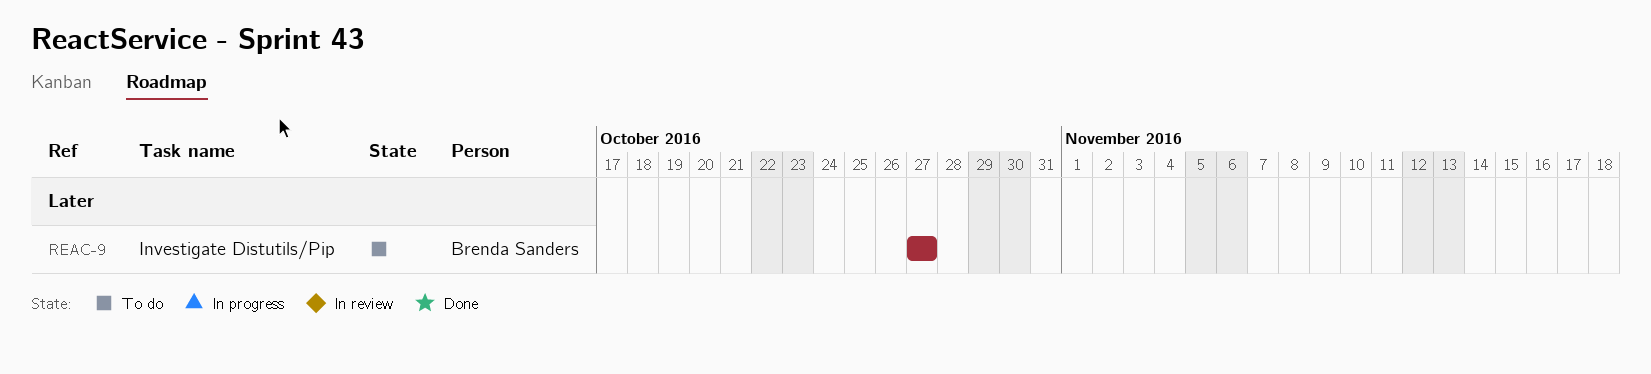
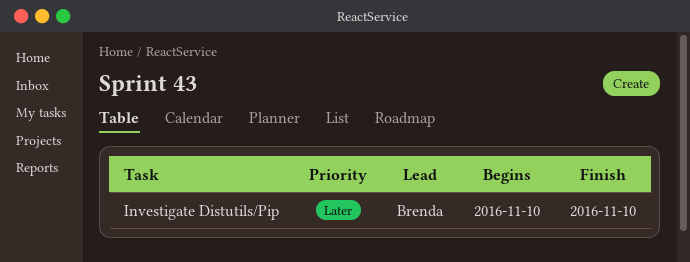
Investigate Distutils/Pip, start: Oct 27 -> Nov 10
Investigate Distutils/Pip, due: Oct 27 -> Nov 10

